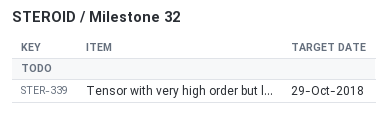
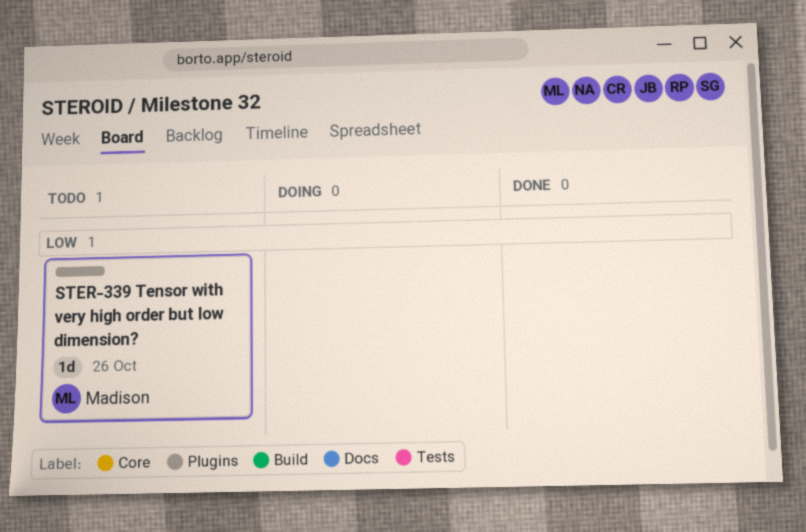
STER-339, due: Oct 29 -> Oct 26

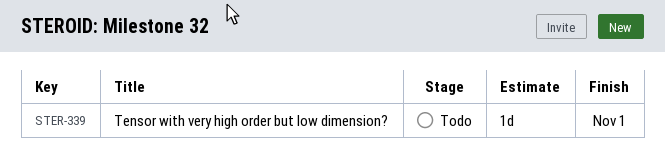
STER-339, due: Oct 26 -> Nov 1

